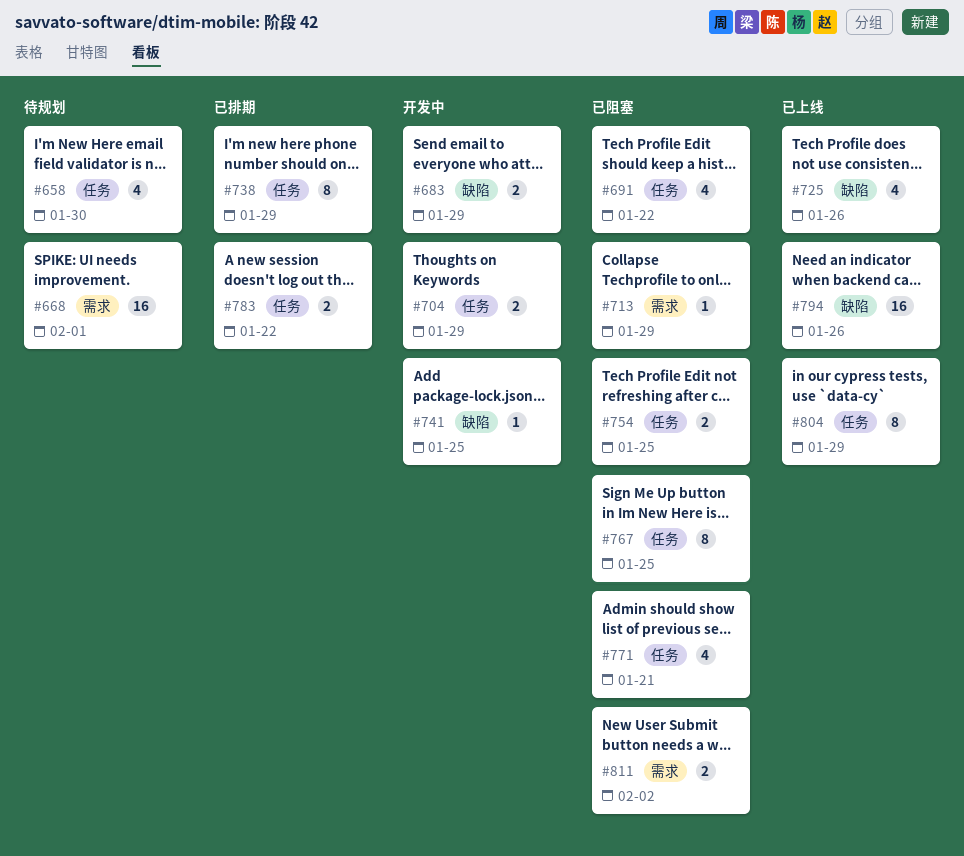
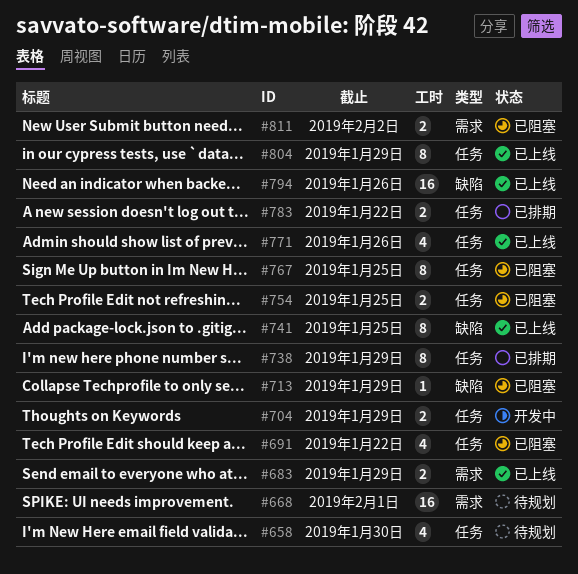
#683, status: 开发中 -> 已上线
#683, label: 缺陷 -> 需求
#713, label: 需求 -> 缺陷
#725: present -> none
#741, status: 开发中 -> 已上线
#741, estimate: 1 -> 8
#771, status: 已阻塞 -> 已上线
#771, due: Jan 21 -> Jan 26

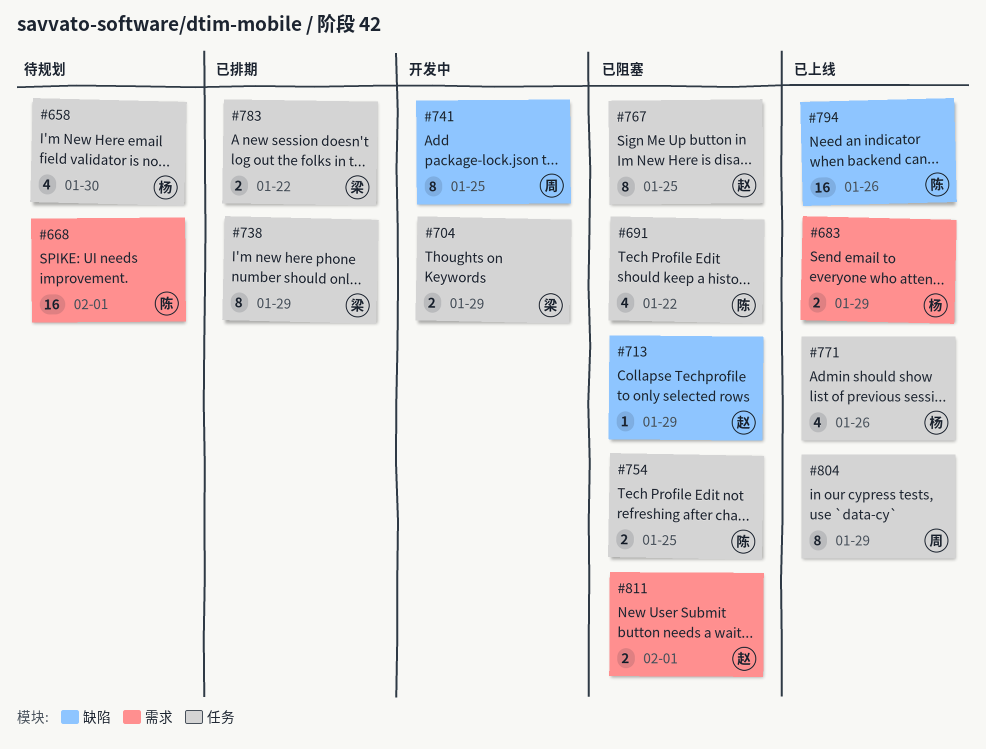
#741, status: 已上线 -> 开发中
#811, due: Feb 2 -> Feb 1

